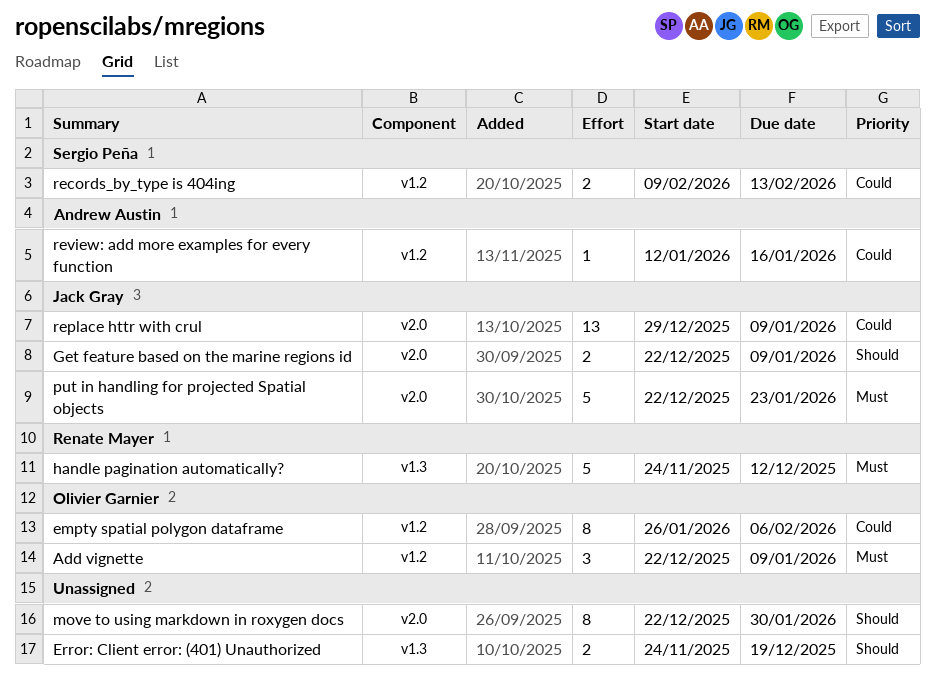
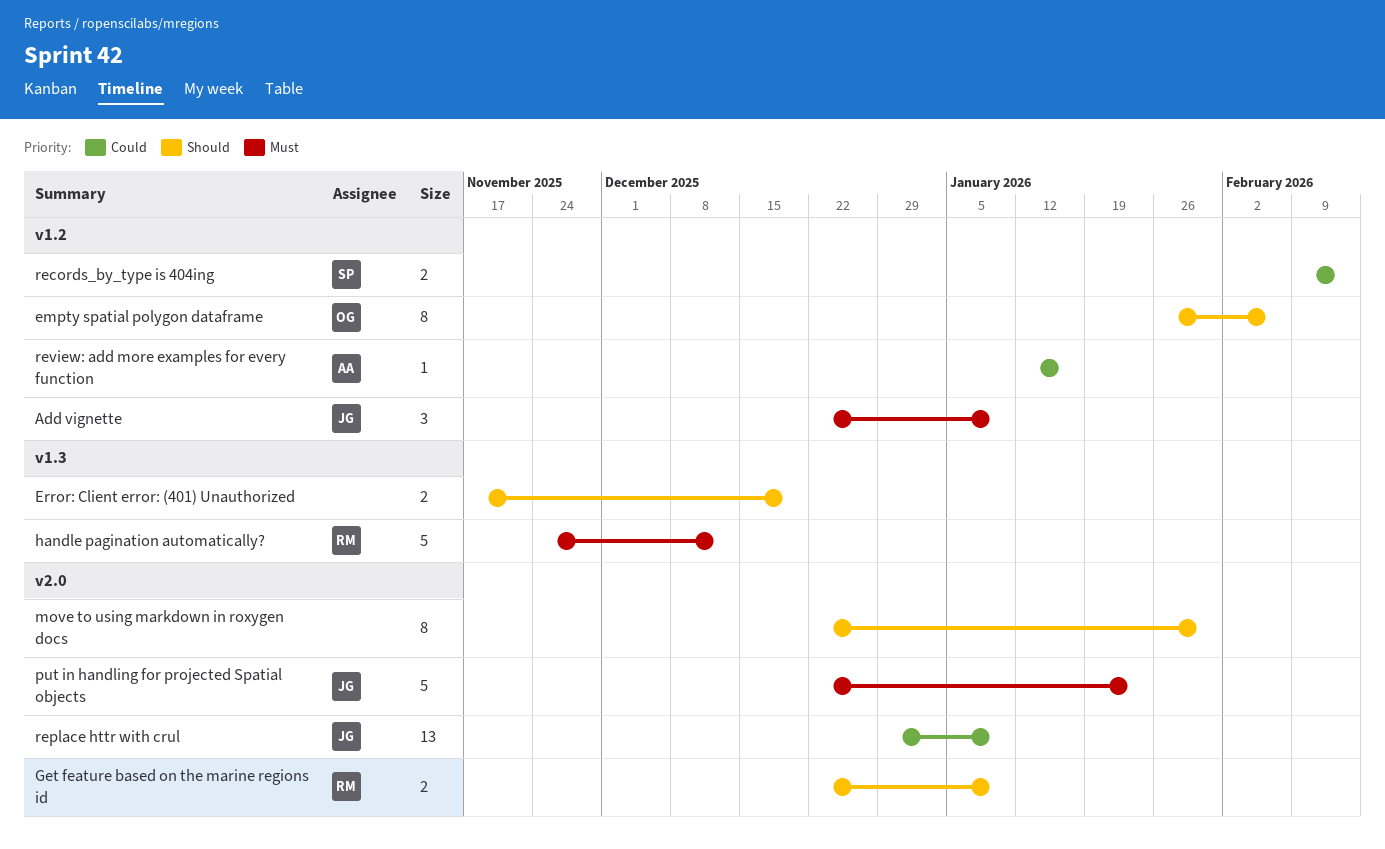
Add vignette, owner: Olivier Garnier -> Jack Gray
empty spatial polygon dataframe, priority: Could -> Should
Error: Client error: (401) Unauthorized, start: Nov 24 -> Nov 17
Get feature based on the marine regions id, owner: Jack Gray -> Renate Mayer

